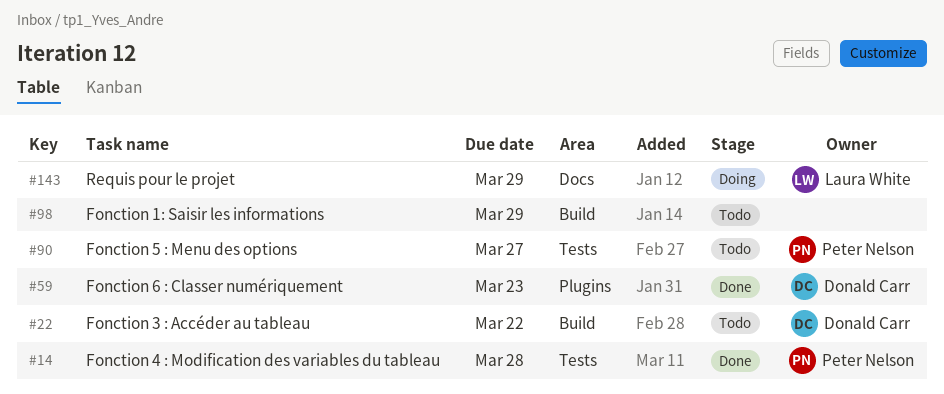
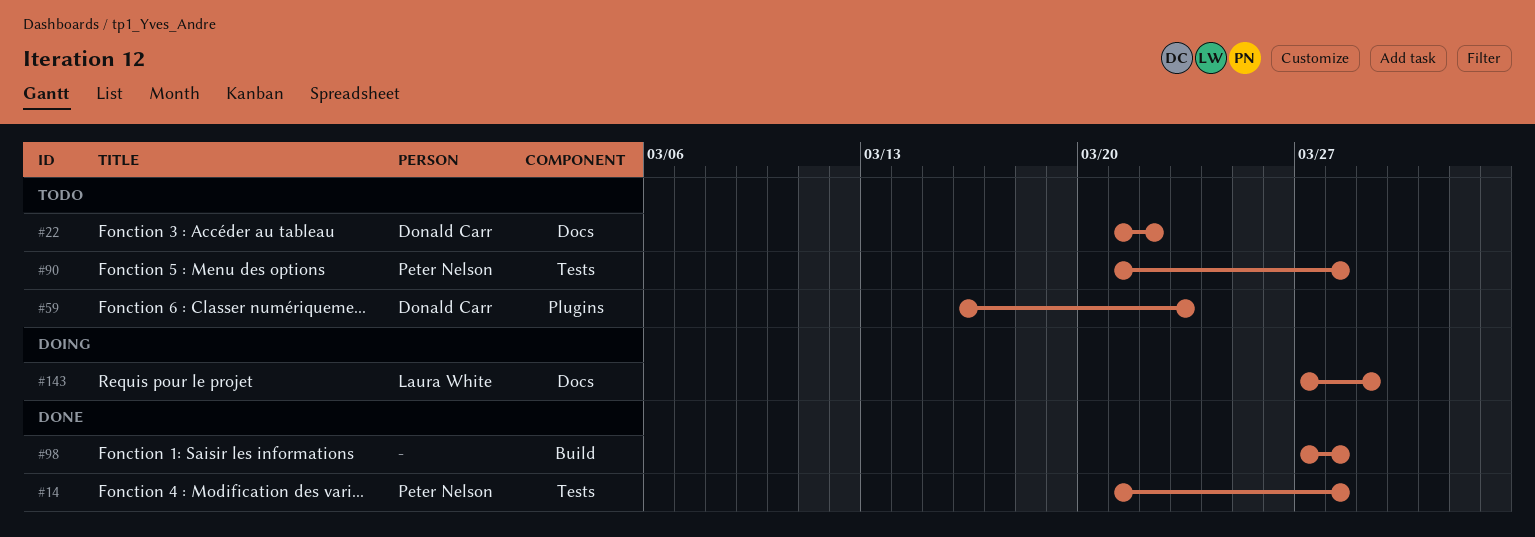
#22, label: Build -> Docs
#59, status: Done -> Todo
#90, due: Mar 27 -> Mar 28
#98, status: Todo -> Done
#98, due: Mar 29 -> Mar 28

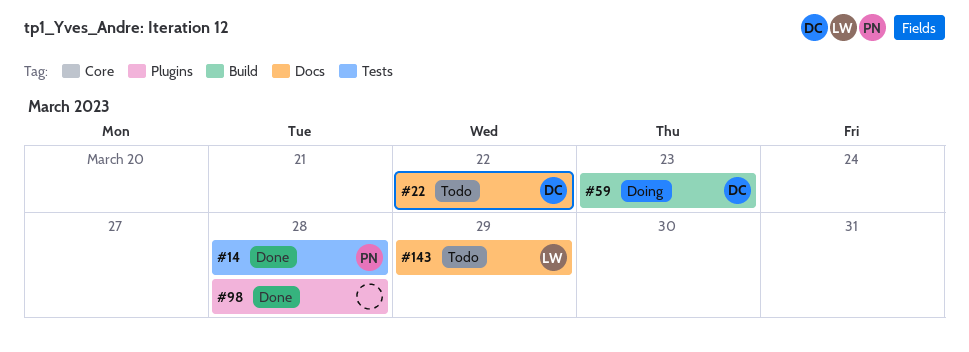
#59, status: Todo -> Doing
#59, label: Plugins -> Build
#90: present -> none
#98, label: Build -> Plugins
#143, status: Doing -> Todo

